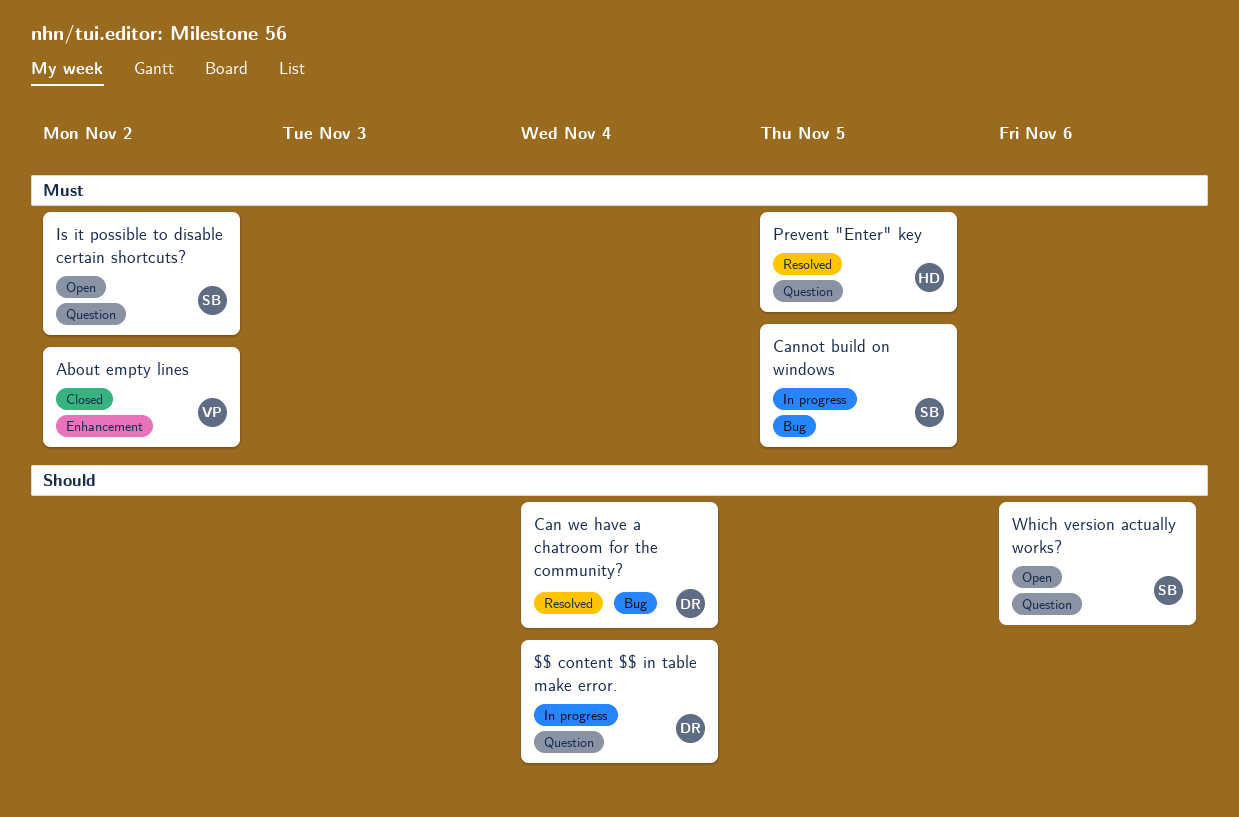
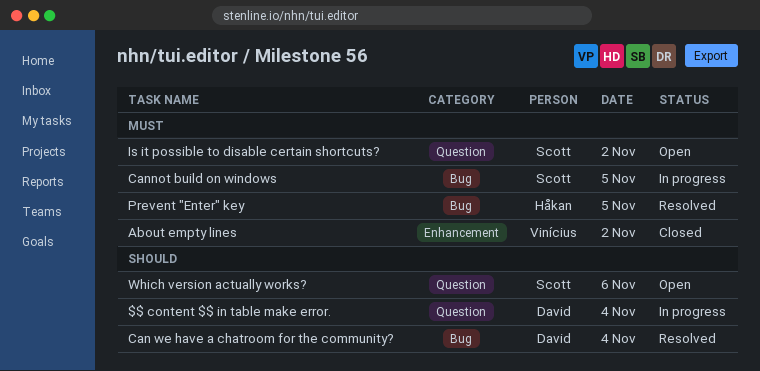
Prevent "Enter" key, label: Question -> Bug

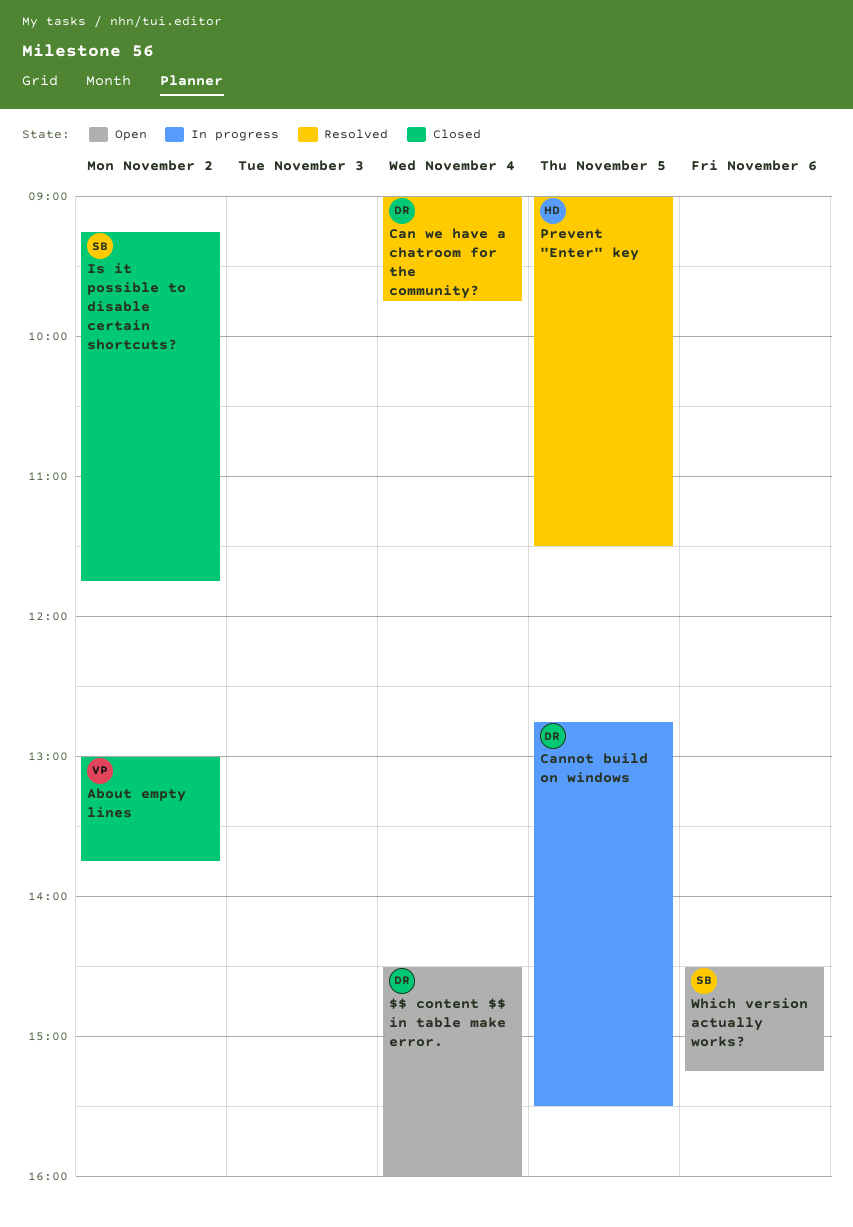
$$ content $$ in table make error., status: In progress -> Open
Cannot build on windows, owner: Scott -> David
Is it possible to disable certain shortcuts?, status: Open -> Closed

